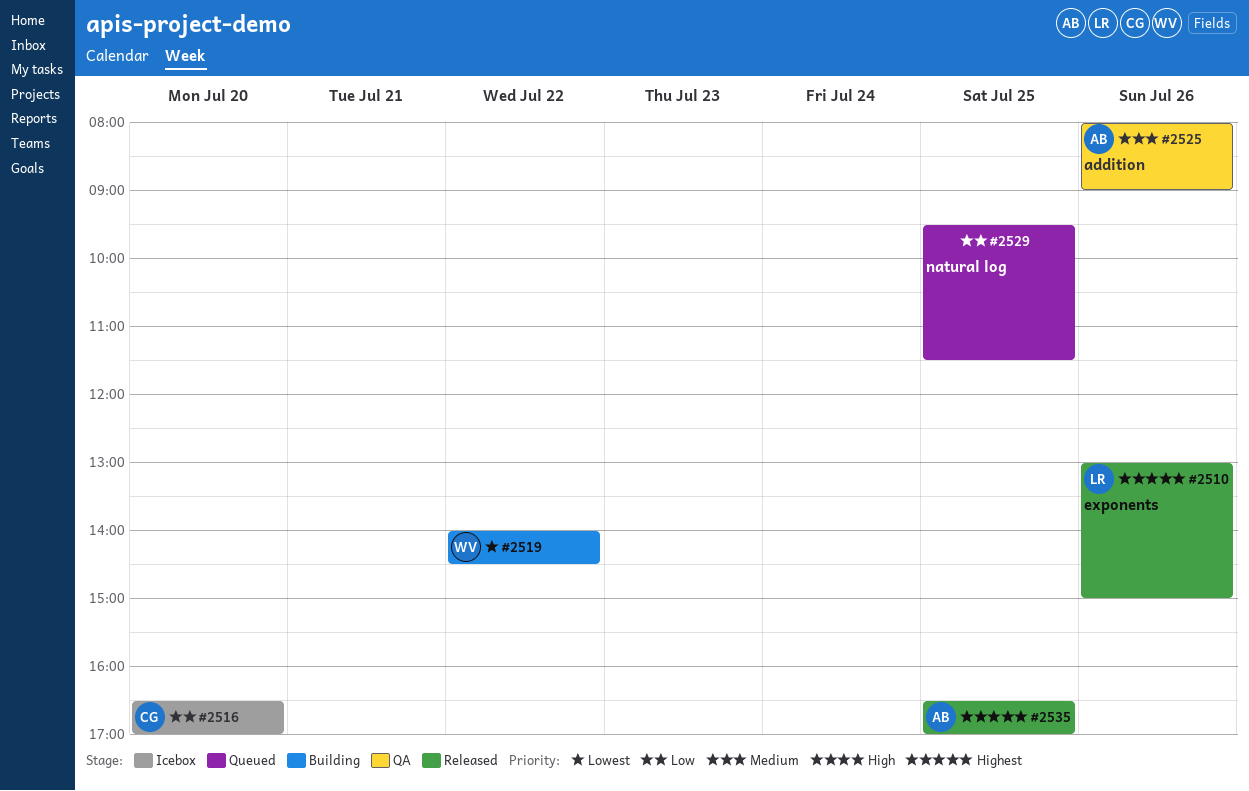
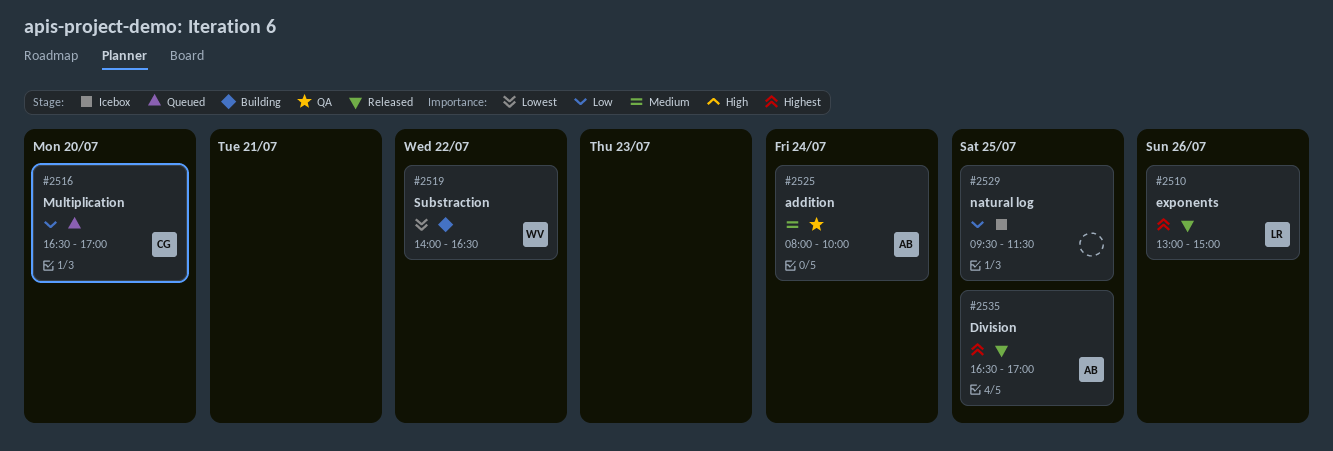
#2516, status: Icebox -> Queued
#2519, ends: 14:30 -> 16:30
#2525, day: Jul 26 -> Jul 24
#2525, ends: 09:00 -> 10:00
#2529, status: Queued -> Icebox

